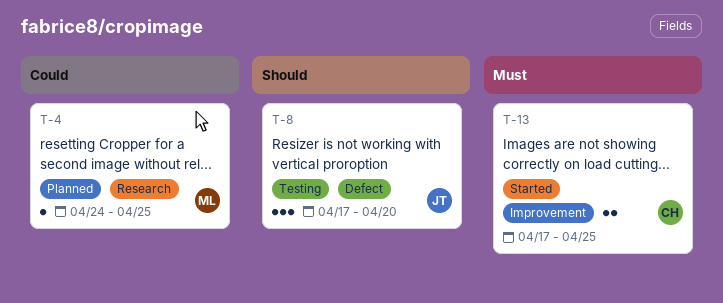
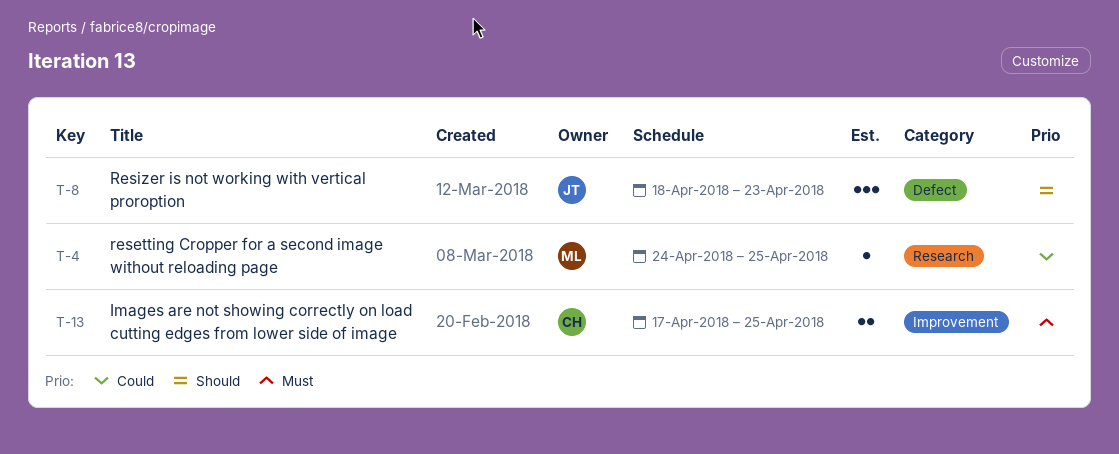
T-8, start: Apr 17 -> Apr 18
T-8, due: Apr 20 -> Apr 23

